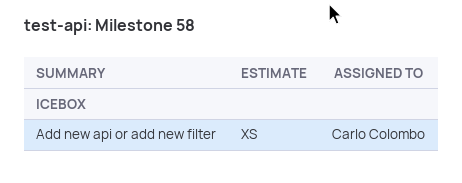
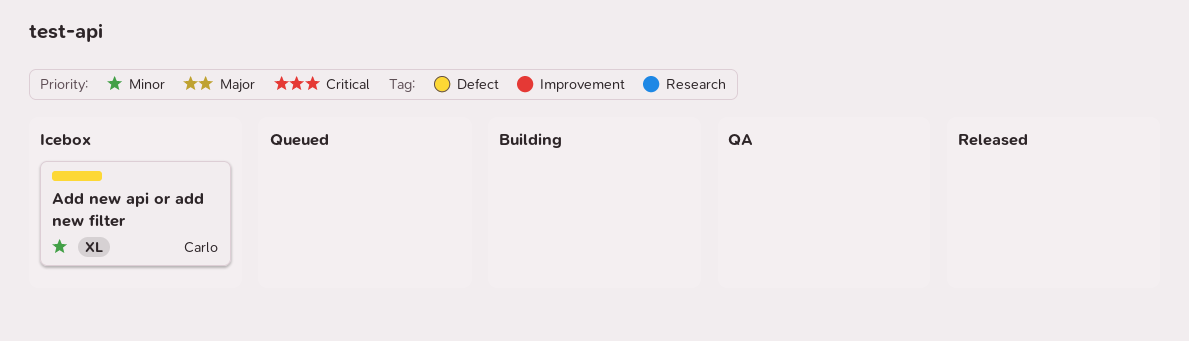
Add new api or add new filter, estimate: XS -> XL

